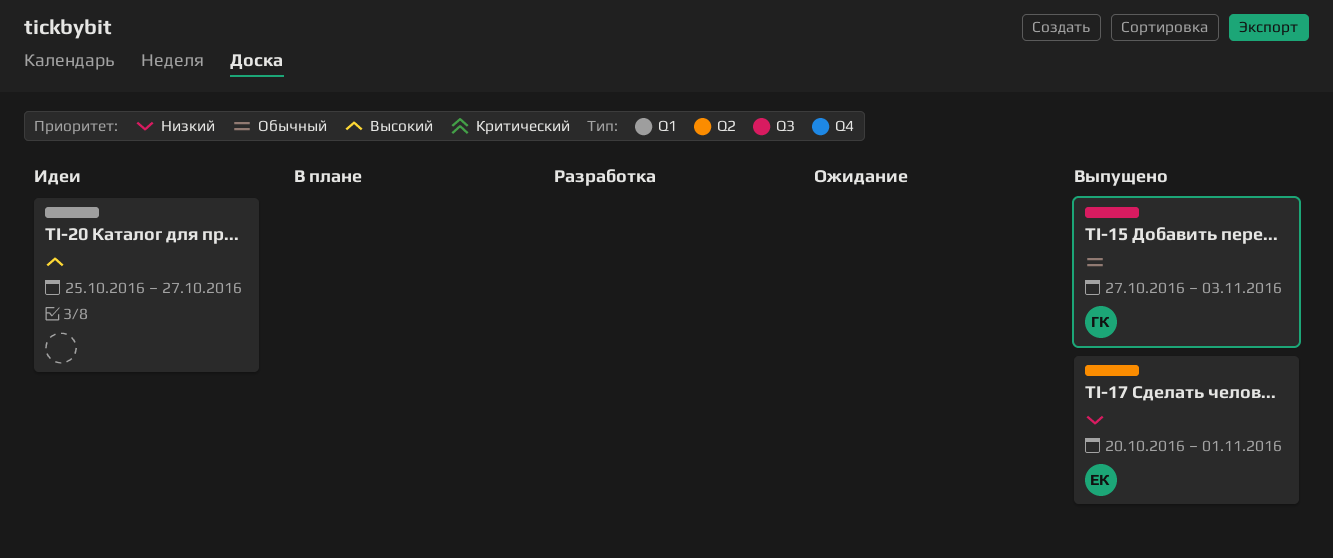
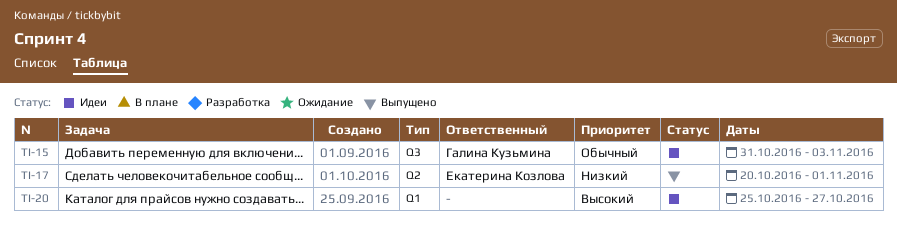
TI-15, status: Выпущено -> Идеи
TI-15, start: Oct 27 -> Oct 31

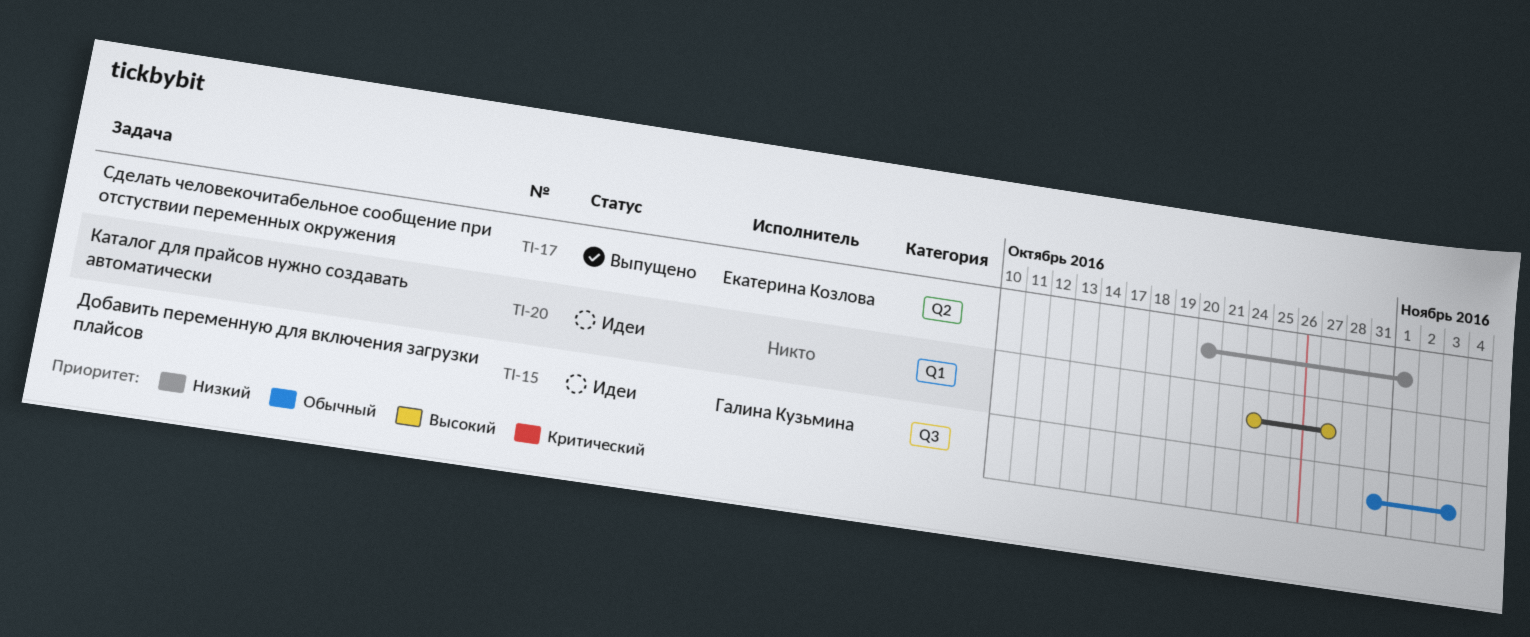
TI-20, start: Oct 25 -> Oct 24

